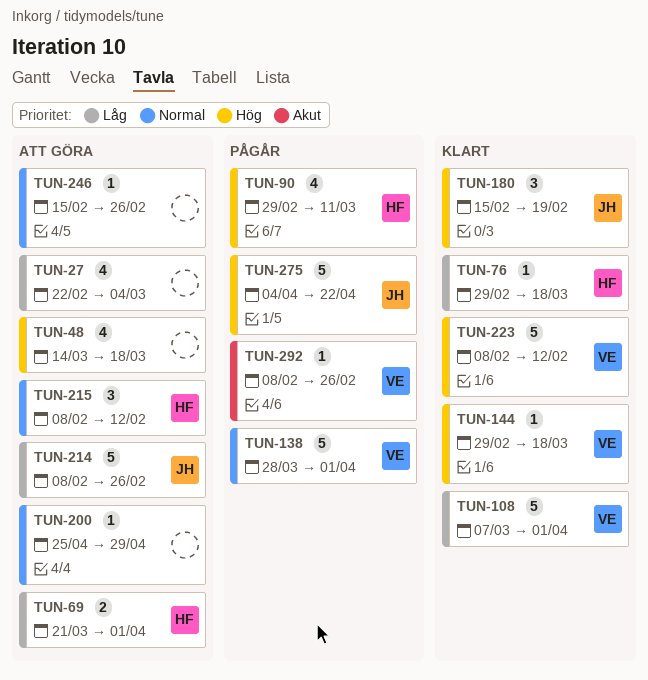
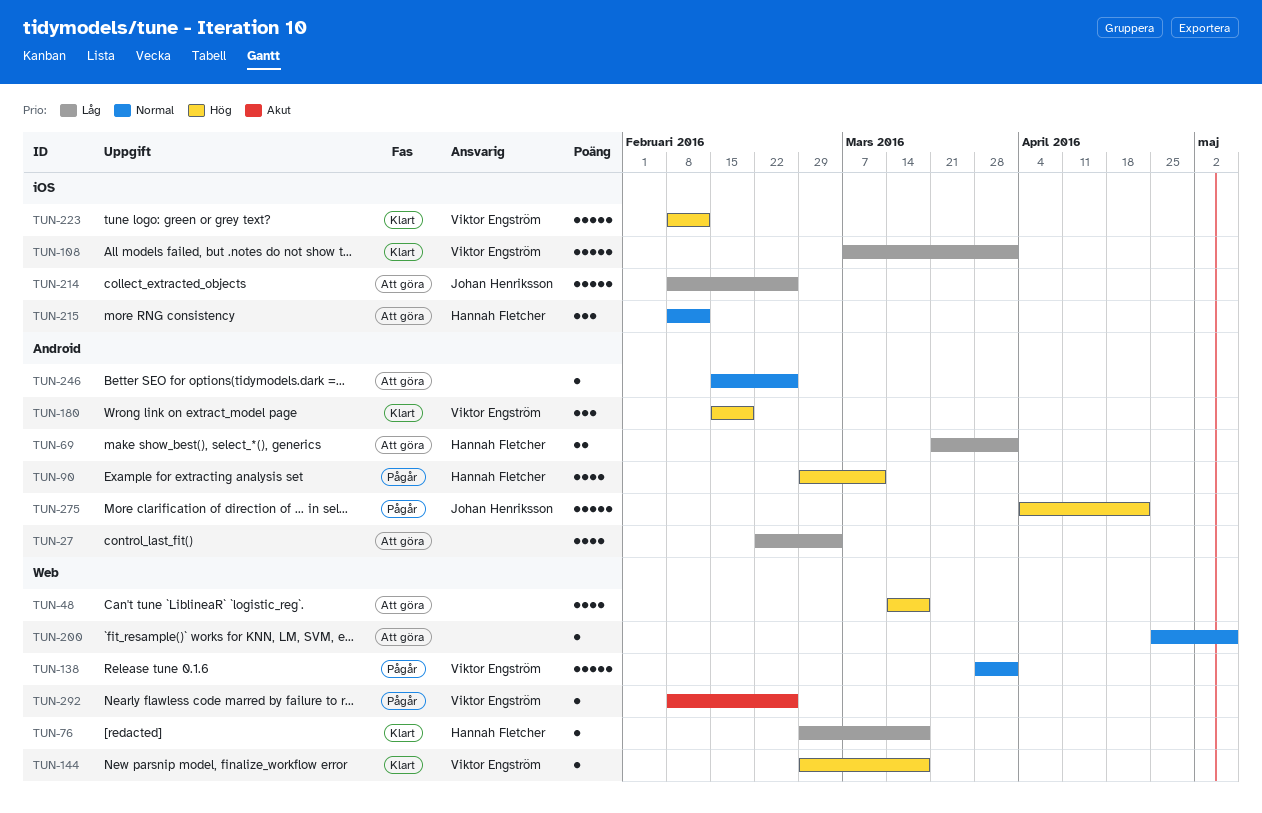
TUN-180, owner: Johan Henriksson -> Viktor Engström
TUN-200, due: Apr 29 -> May 6

